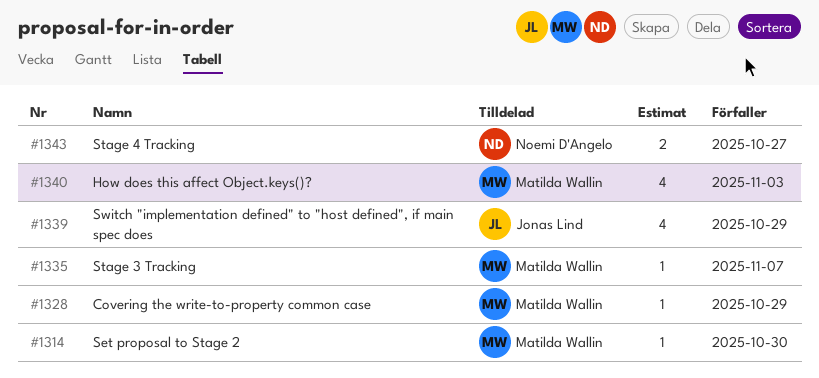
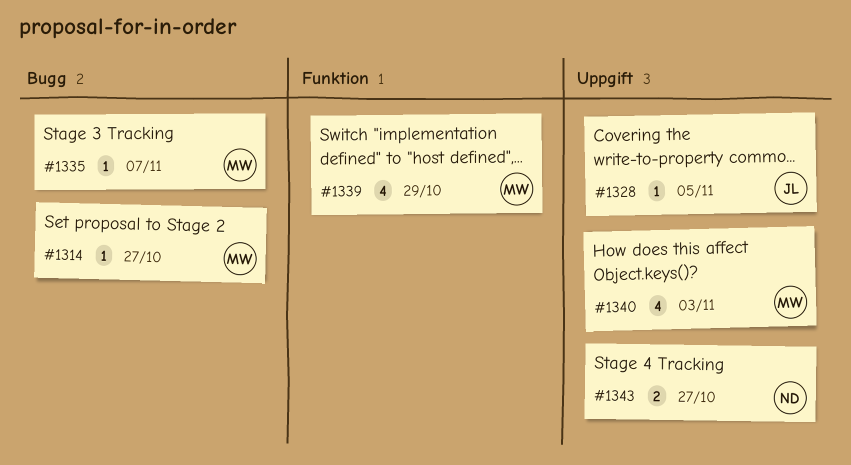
#1314, due: Oct 30 -> Oct 27
#1328, owner: Matilda Wallin -> Jonas Lind
#1328, due: Oct 29 -> Nov 5
#1339, owner: Jonas Lind -> Matilda Wallin

